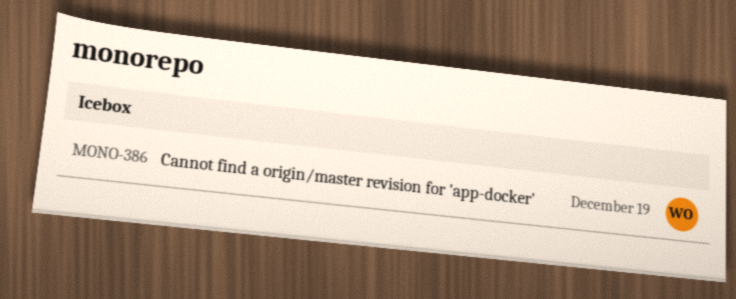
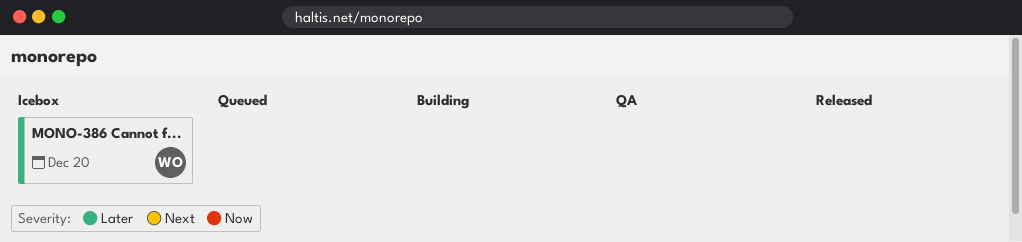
MONO-386, due: Dec 19 -> Dec 20

